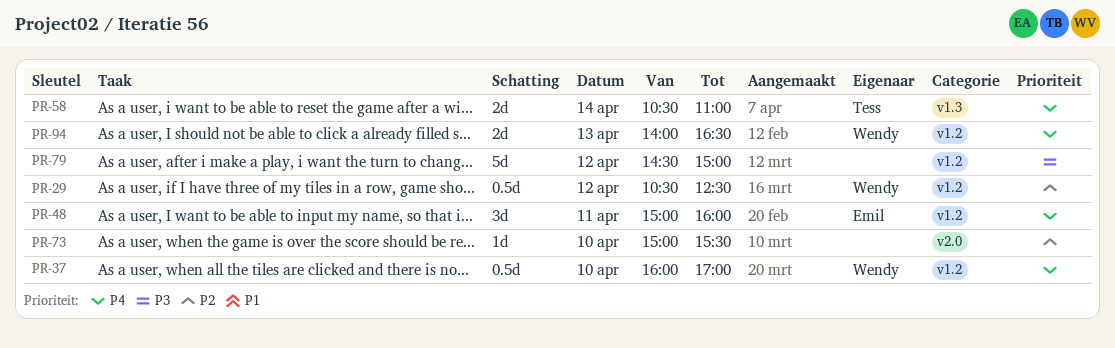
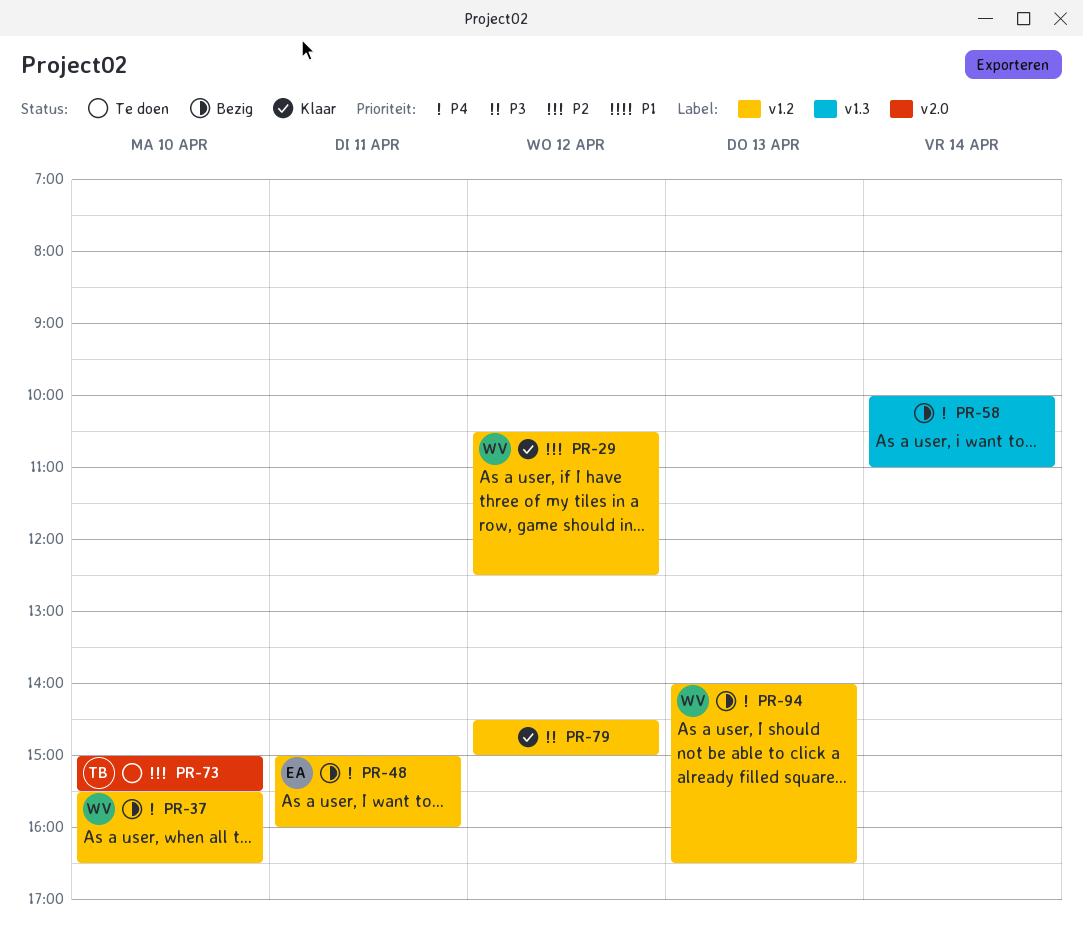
PR-37, begins: 16:00 -> 15:30
PR-37, ends: 17:00 -> 16:30
PR-58, owner: Tess -> none
PR-58, begins: 10:30 -> 10:00
PR-73, owner: none -> Tess

